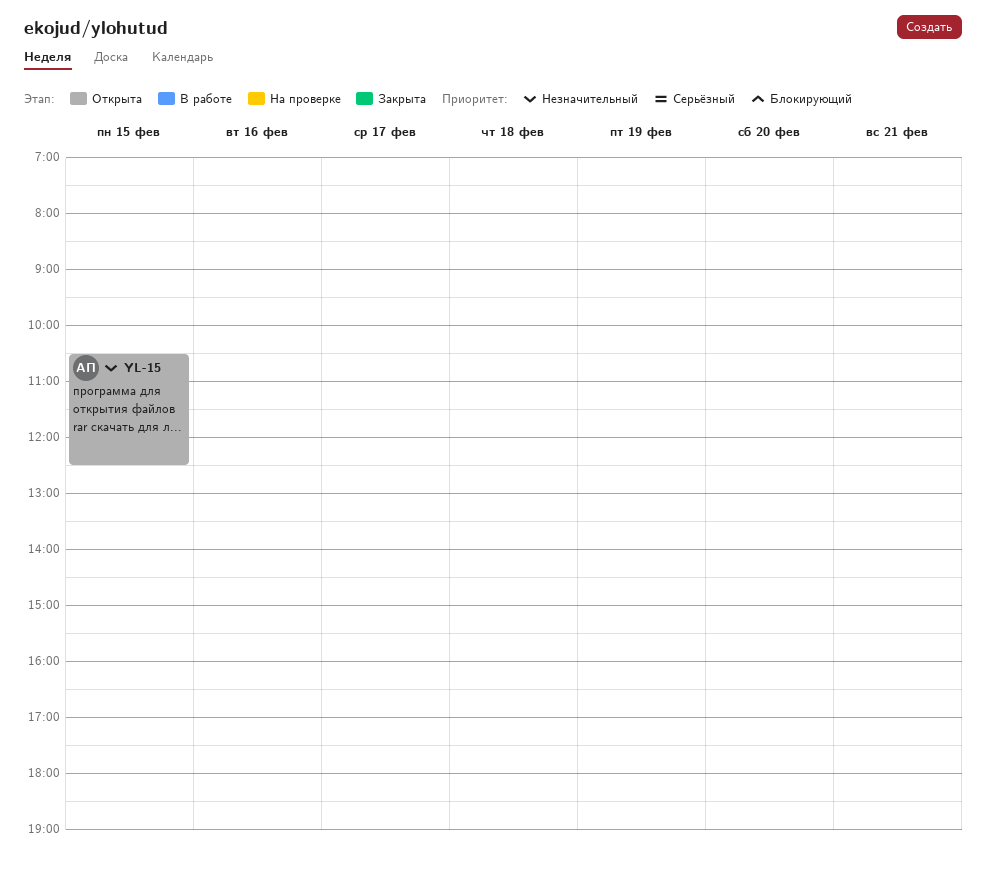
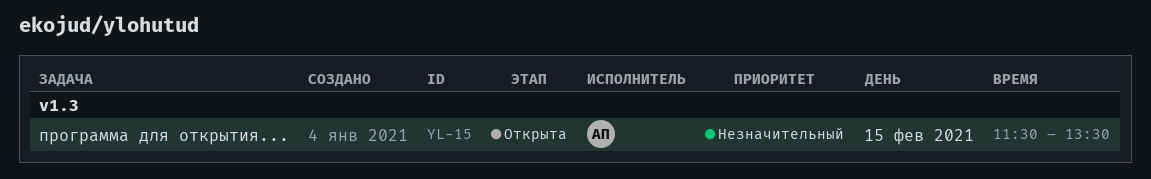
YL-15, begins: 10:30 -> 11:30
YL-15, ends: 12:30 -> 13:30

